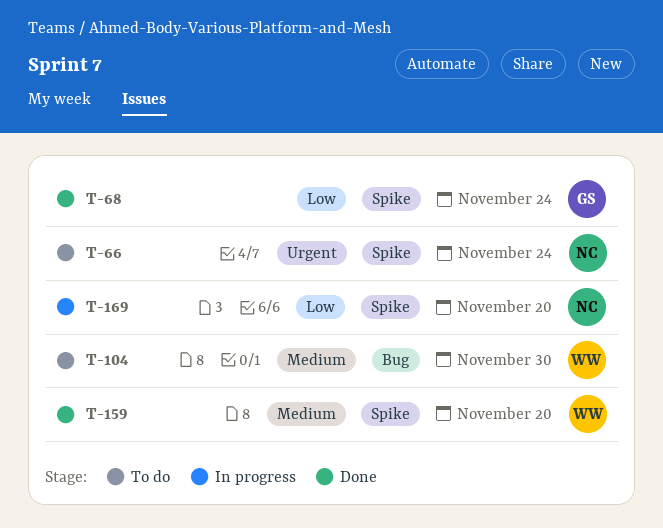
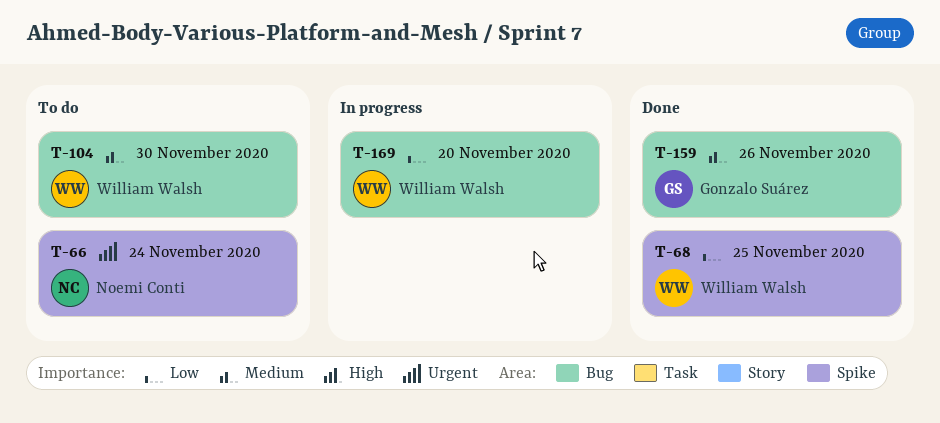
T-68, owner: Gonzalo Suárez -> William Walsh
T-68, due: Nov 24 -> Nov 25
T-159, owner: William Walsh -> Gonzalo Suárez
T-159, label: Spike -> Bug
T-159, due: Nov 20 -> Nov 26
T-169, owner: Noemi Conti -> William Walsh
T-169, label: Spike -> Bug

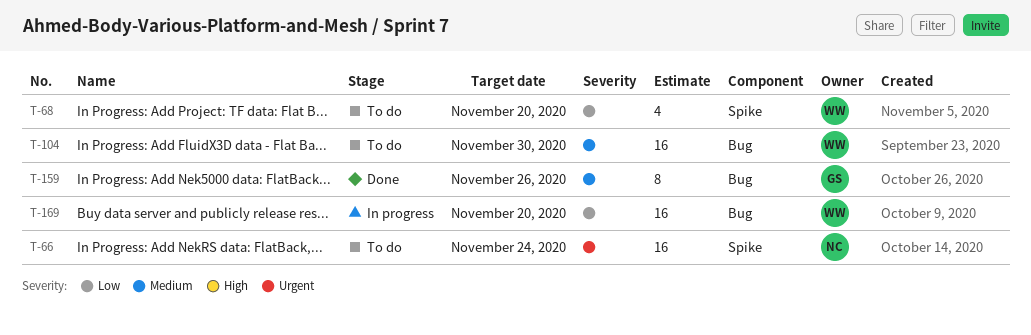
T-68, status: Done -> To do
T-68, due: Nov 25 -> Nov 20

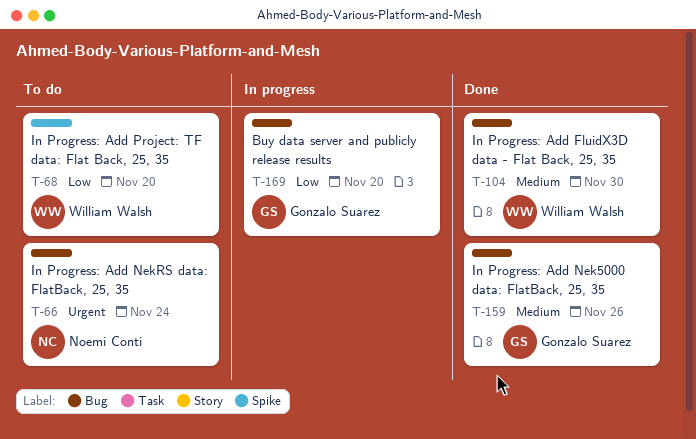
T-66, label: Spike -> Bug
T-104, status: To do -> Done
T-169, owner: William Walsh -> Gonzalo Suárez

